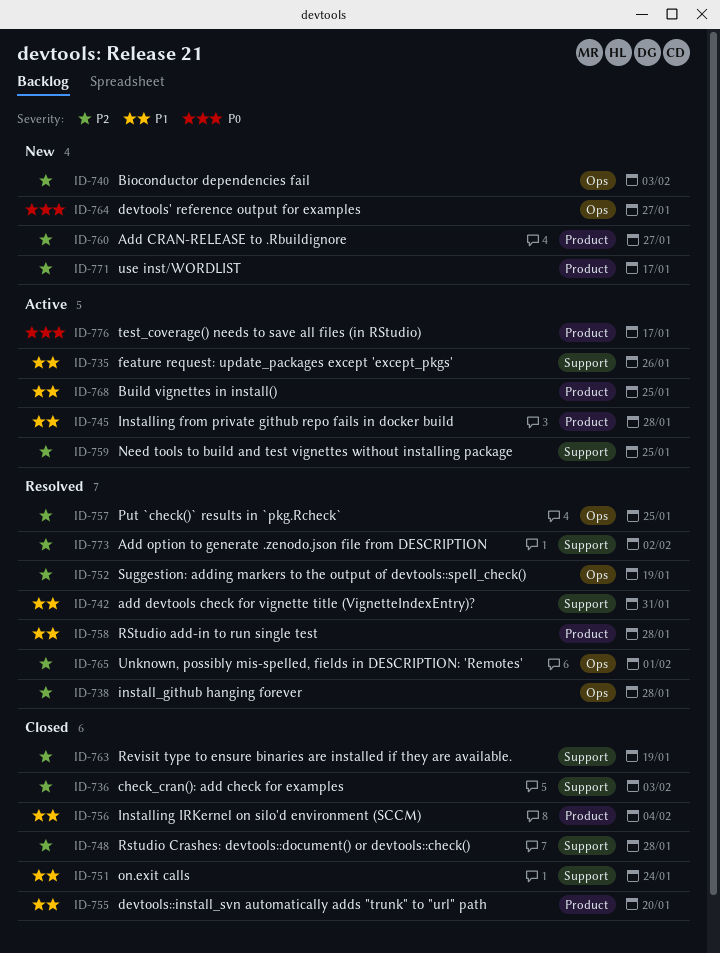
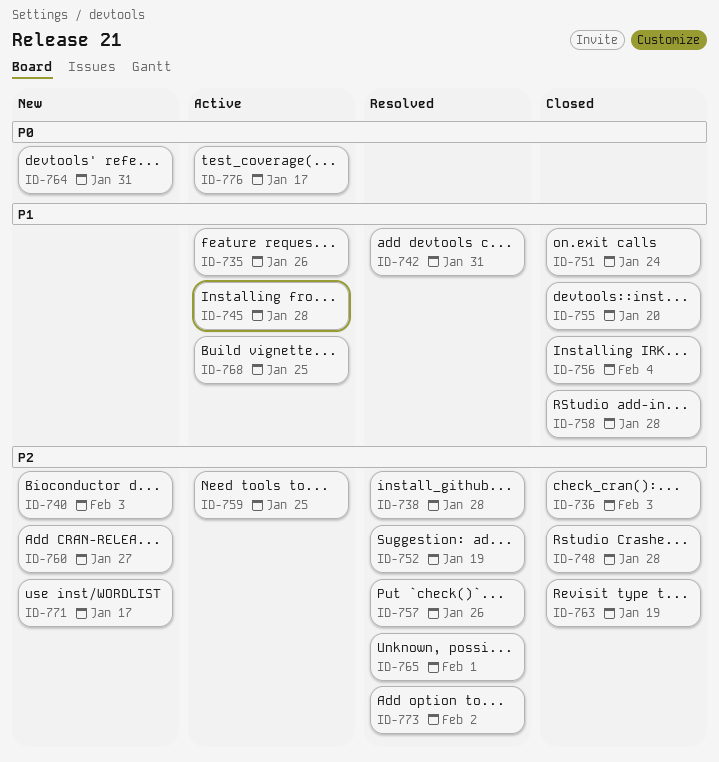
ID-757, due: Jan 25 -> Jan 26
ID-758, status: Resolved -> Closed
ID-764, due: Jan 27 -> Jan 31

